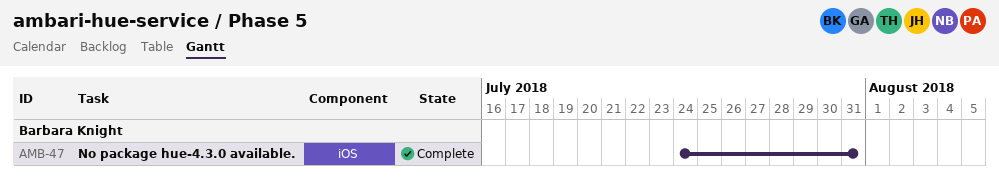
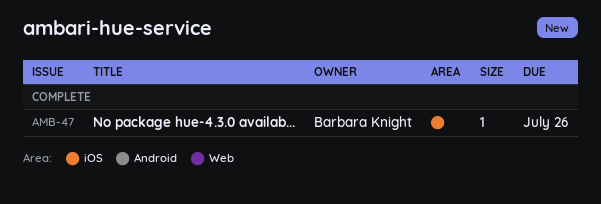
AMB-47, due: Jul 31 -> Jul 26

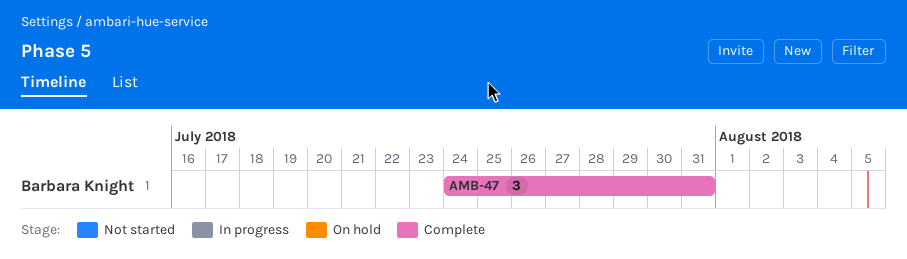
AMB-47, estimate: 1 -> 3
AMB-47, due: Jul 26 -> Jul 31

